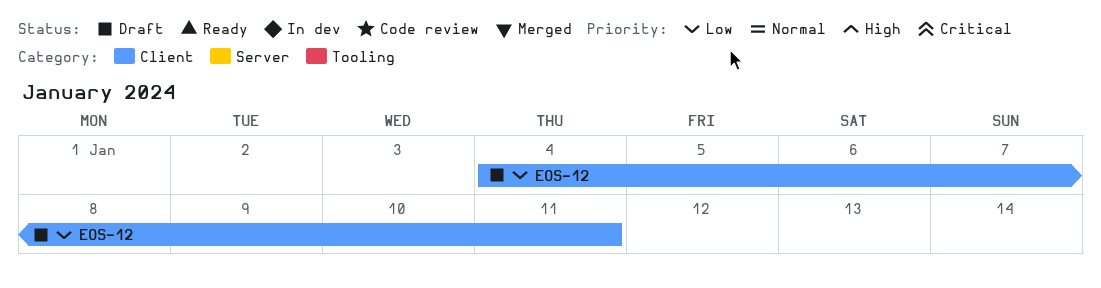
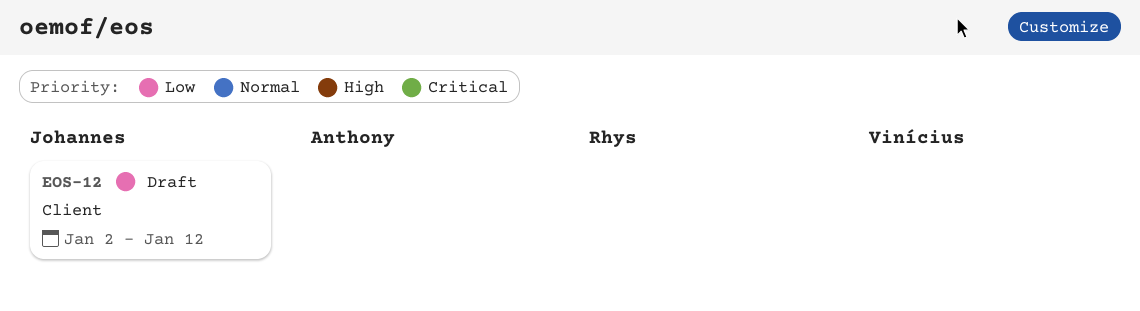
EOS-12, start: Jan 4 -> Jan 2
EOS-12, due: Jan 11 -> Jan 12

